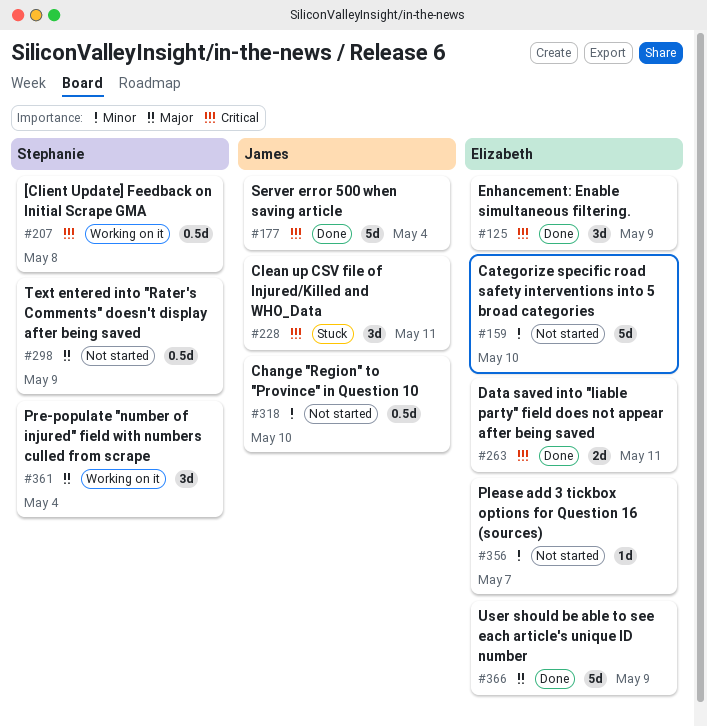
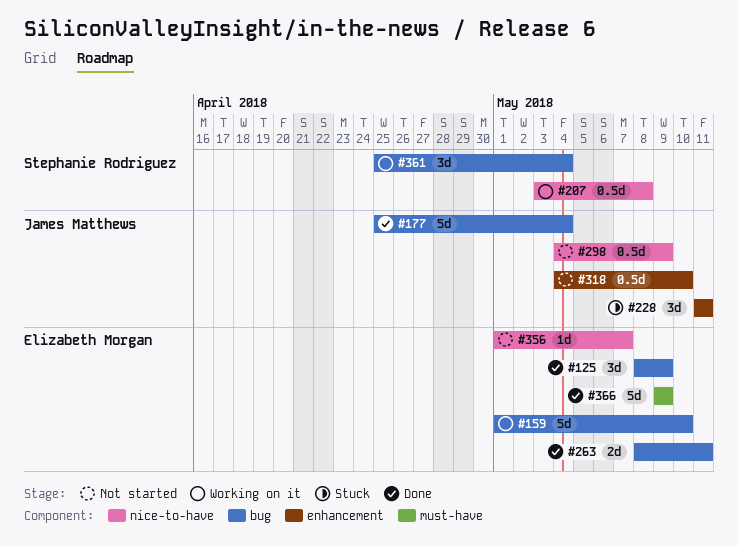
#159, status: Not started -> Working on it
#298, owner: Stephanie Rodriguez -> James Matthews

